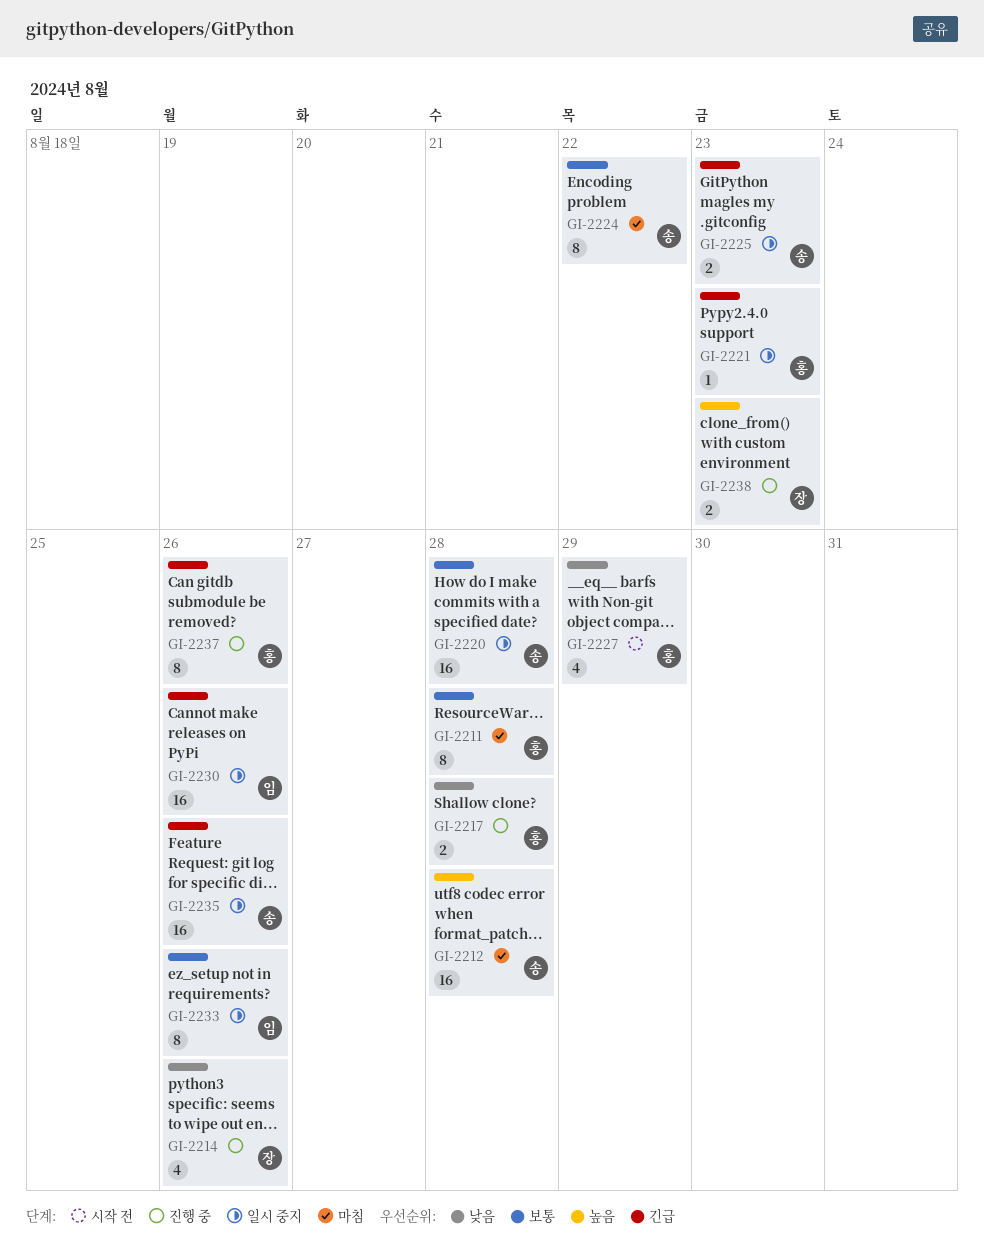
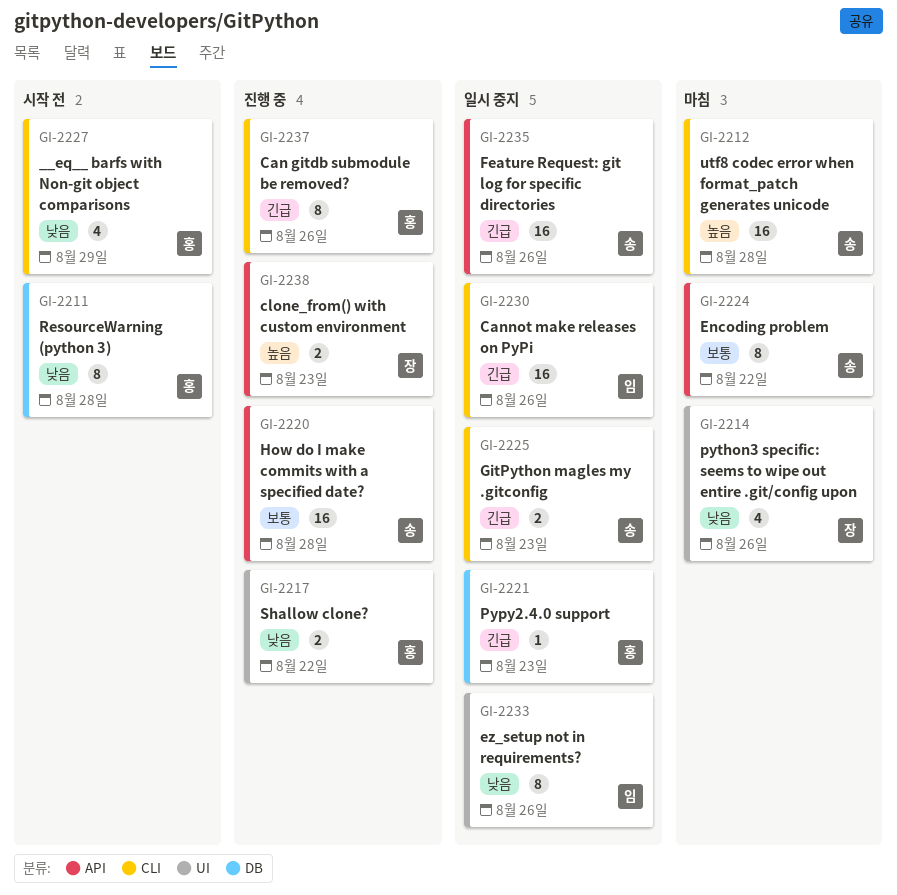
GI-2211, status: 마침 -> 시작 전
GI-2211, priority: 보통 -> 낮음
GI-2214, status: 진행 중 -> 마침
GI-2217, due: Aug 28 -> Aug 22
GI-2220, status: 일시 중지 -> 진행 중
GI-2233, priority: 보통 -> 낮음

